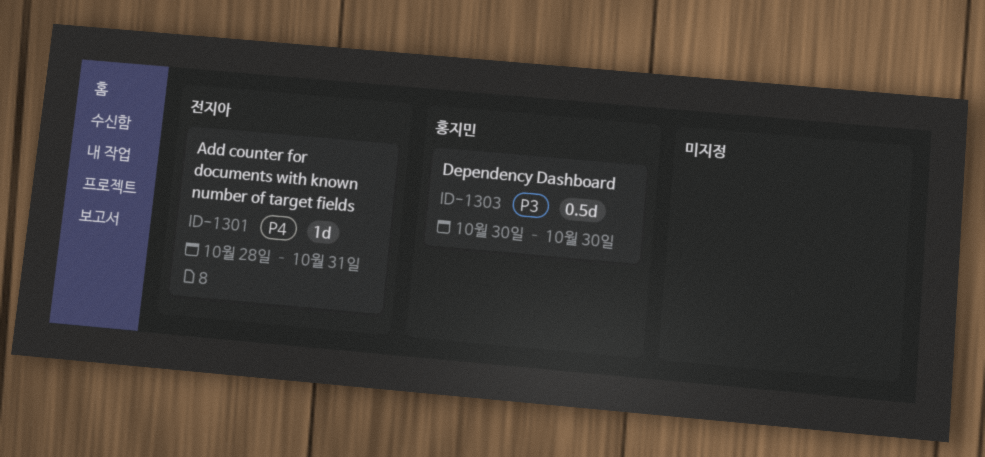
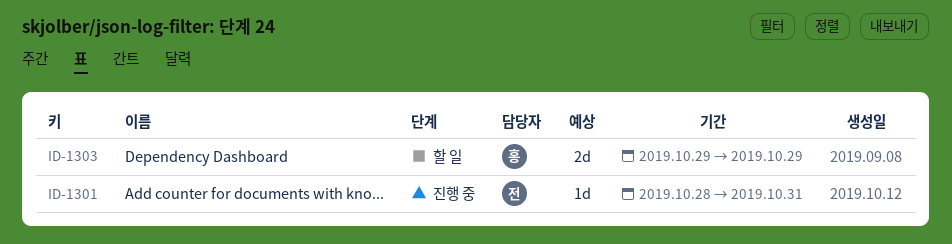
ID-1303, estimate: 0.5d -> 2d
ID-1303, start: Oct 30 -> Oct 29
ID-1303, due: Oct 30 -> Oct 29

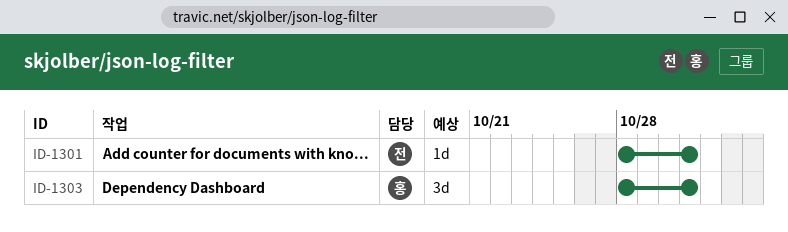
ID-1303, estimate: 2d -> 3d
ID-1303, start: Oct 29 -> Oct 28
ID-1303, due: Oct 29 -> Oct 31

